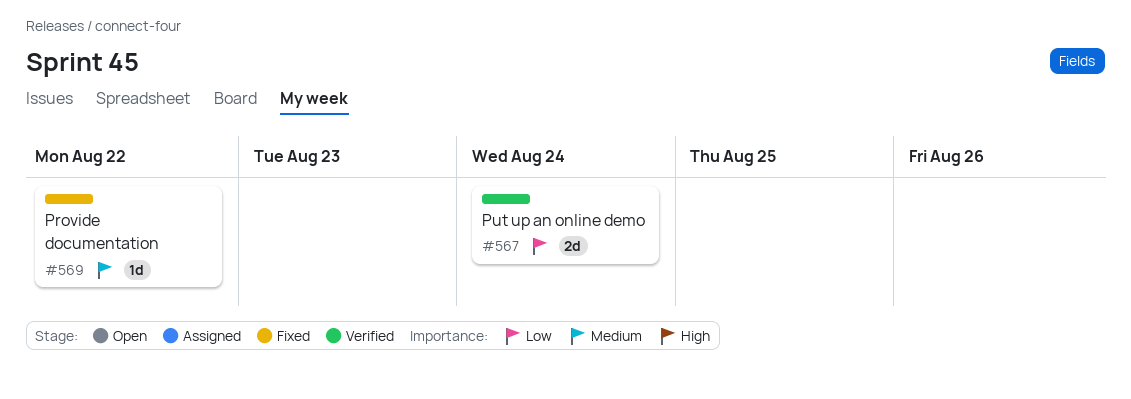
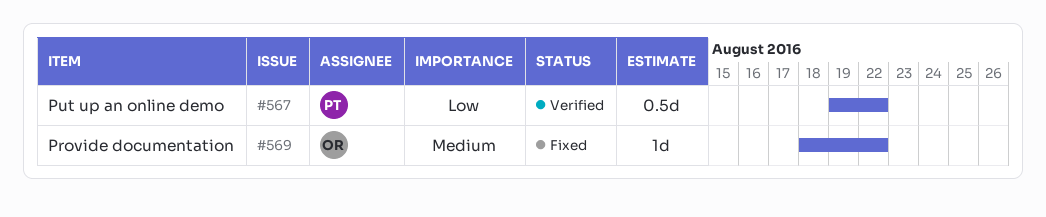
#567, estimate: 2d -> 0.5d
#567, due: Aug 24 -> Aug 22

